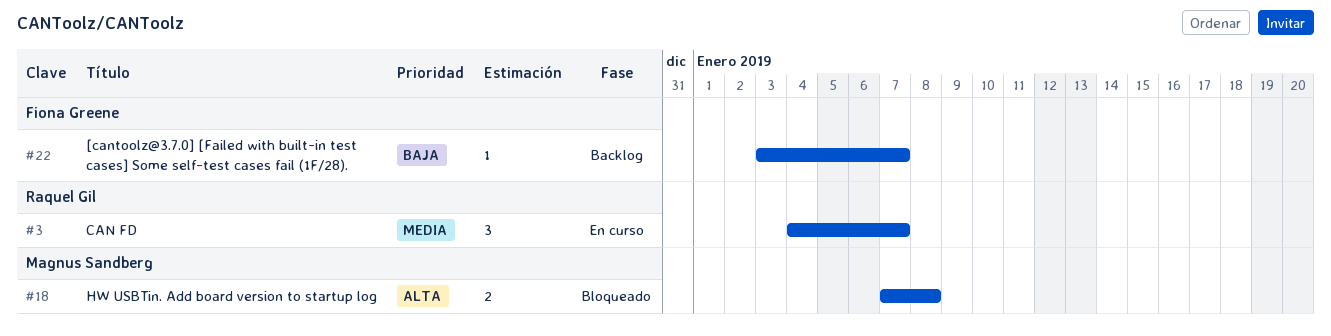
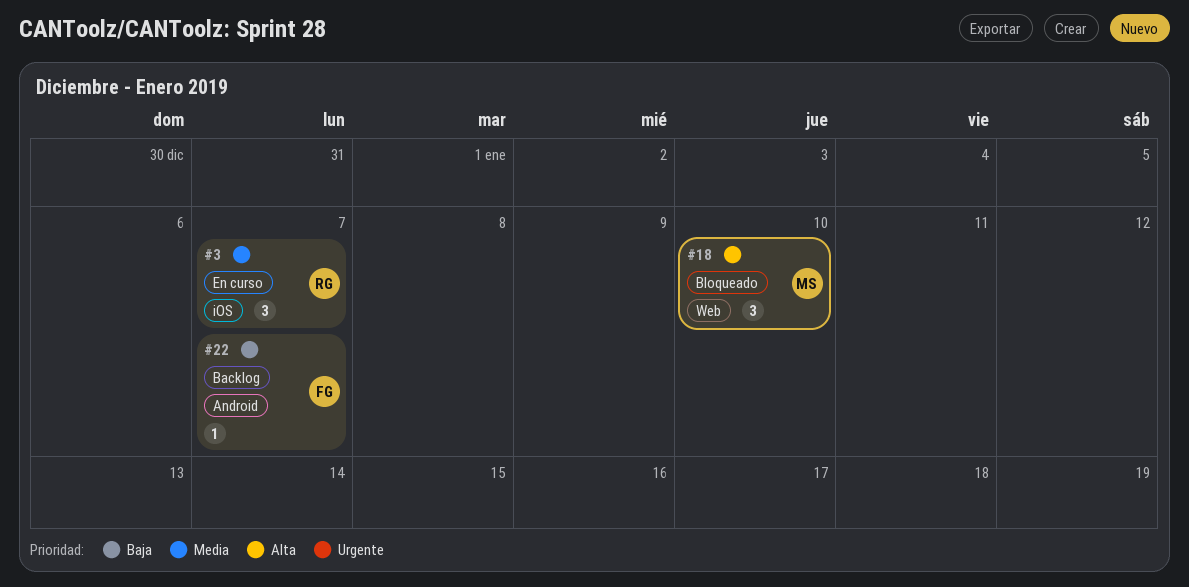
#18, estimate: 2 -> 3
#18, due: Jan 8 -> Jan 10

